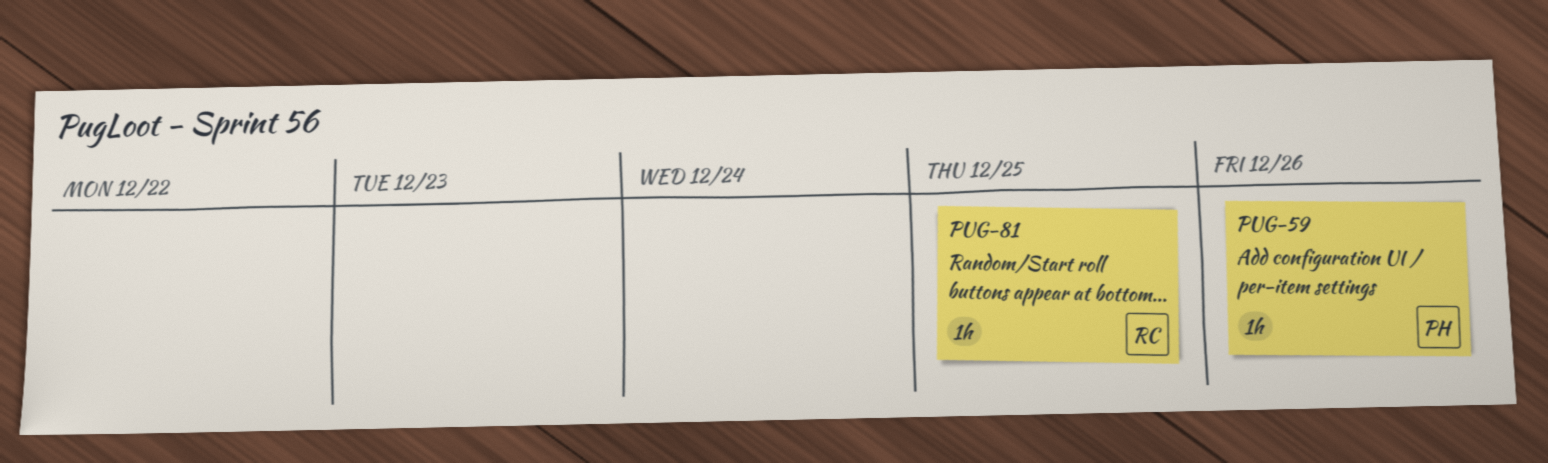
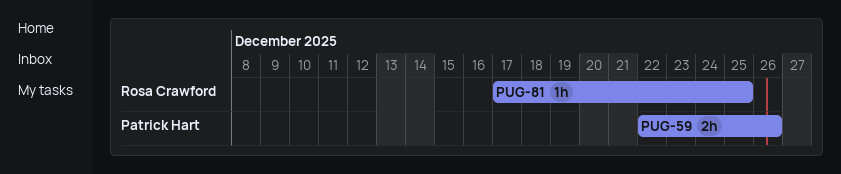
PUG-59, estimate: 1h -> 2h

